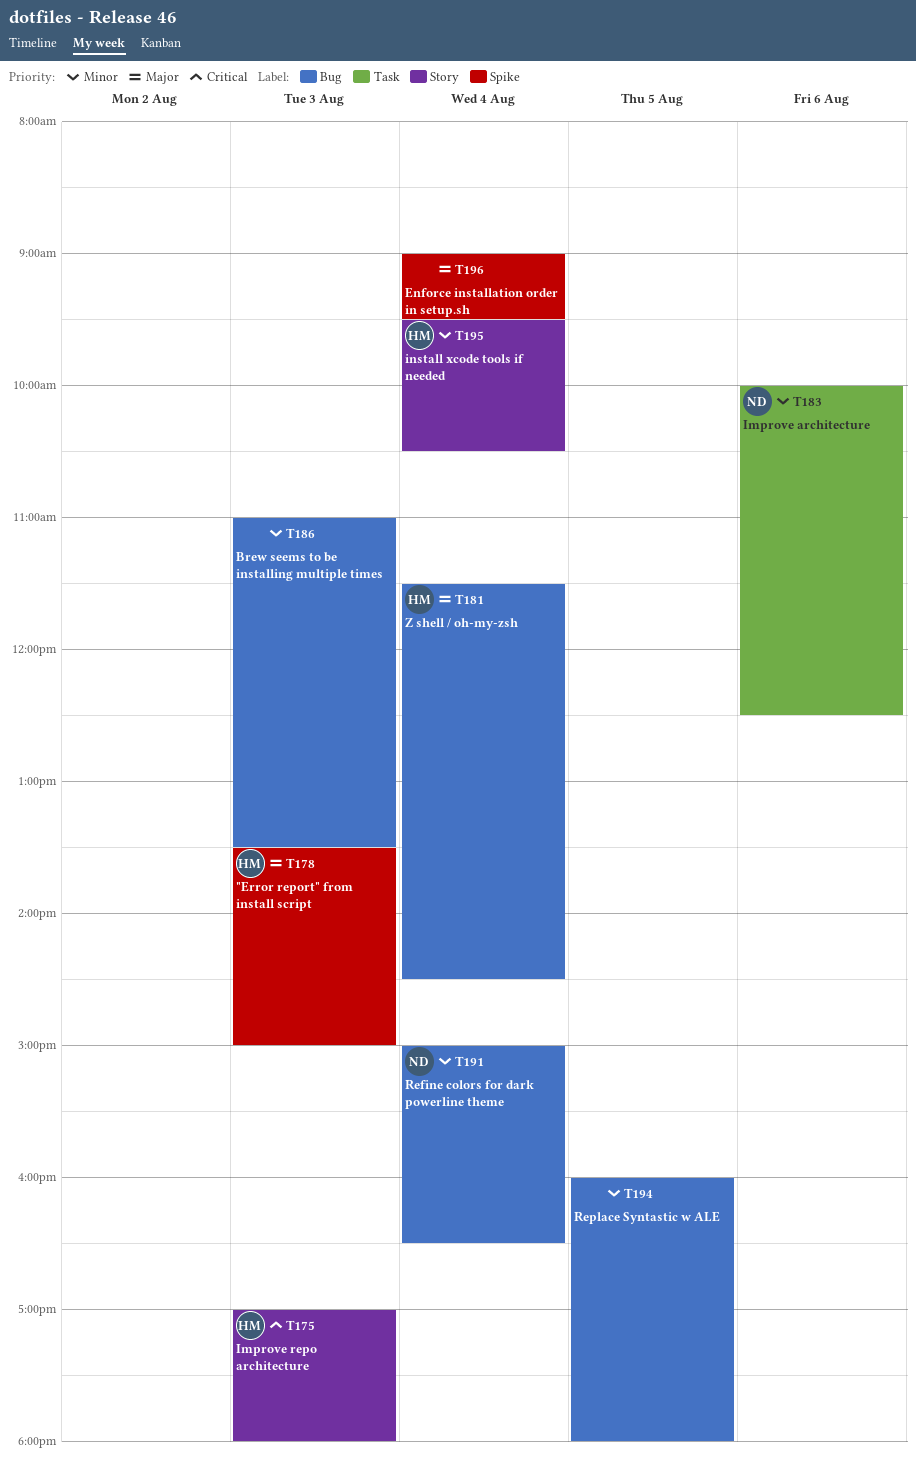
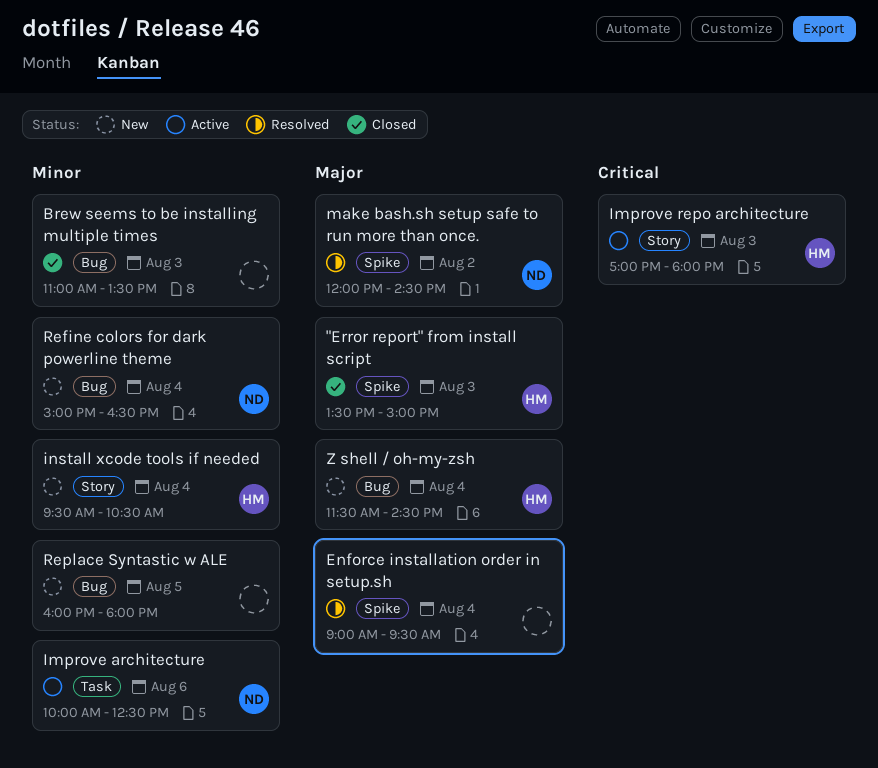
make bash.sh setup safe to run more than once.: none -> present

